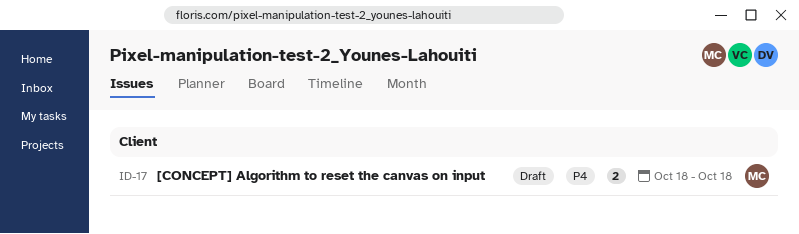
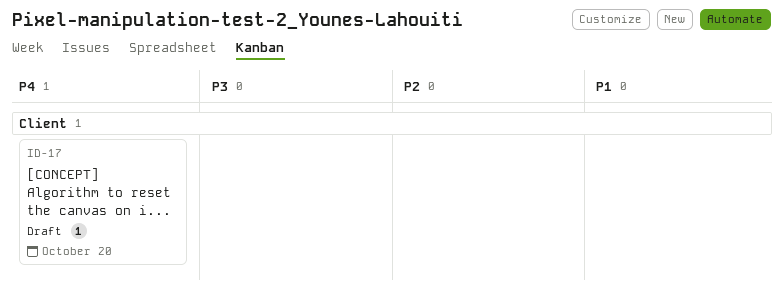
ID-17, estimate: 2 -> 1
ID-17, due: Oct 18 -> Oct 20

